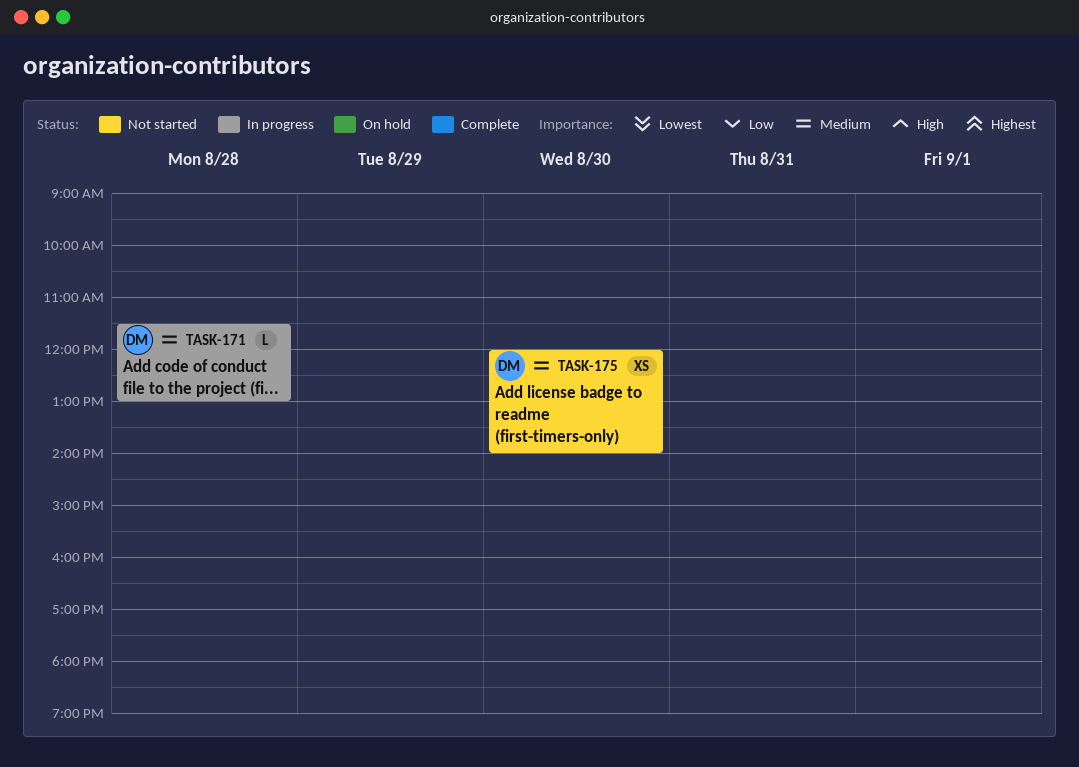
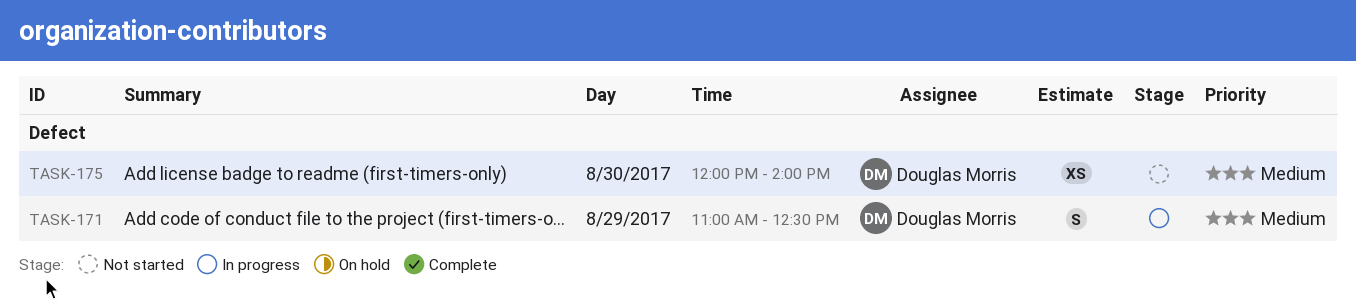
TASK-171, estimate: L -> S
TASK-171, day: Aug 28 -> Aug 29
TASK-171, begins: 11:30 -> 11:00
TASK-171, ends: 13:00 -> 12:30

